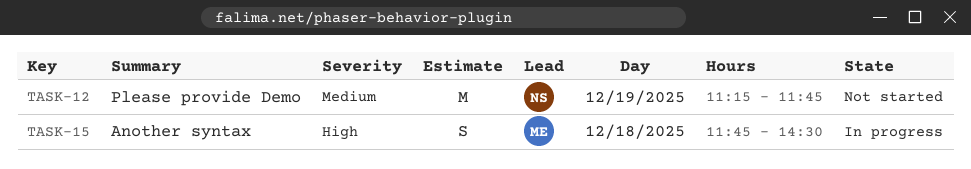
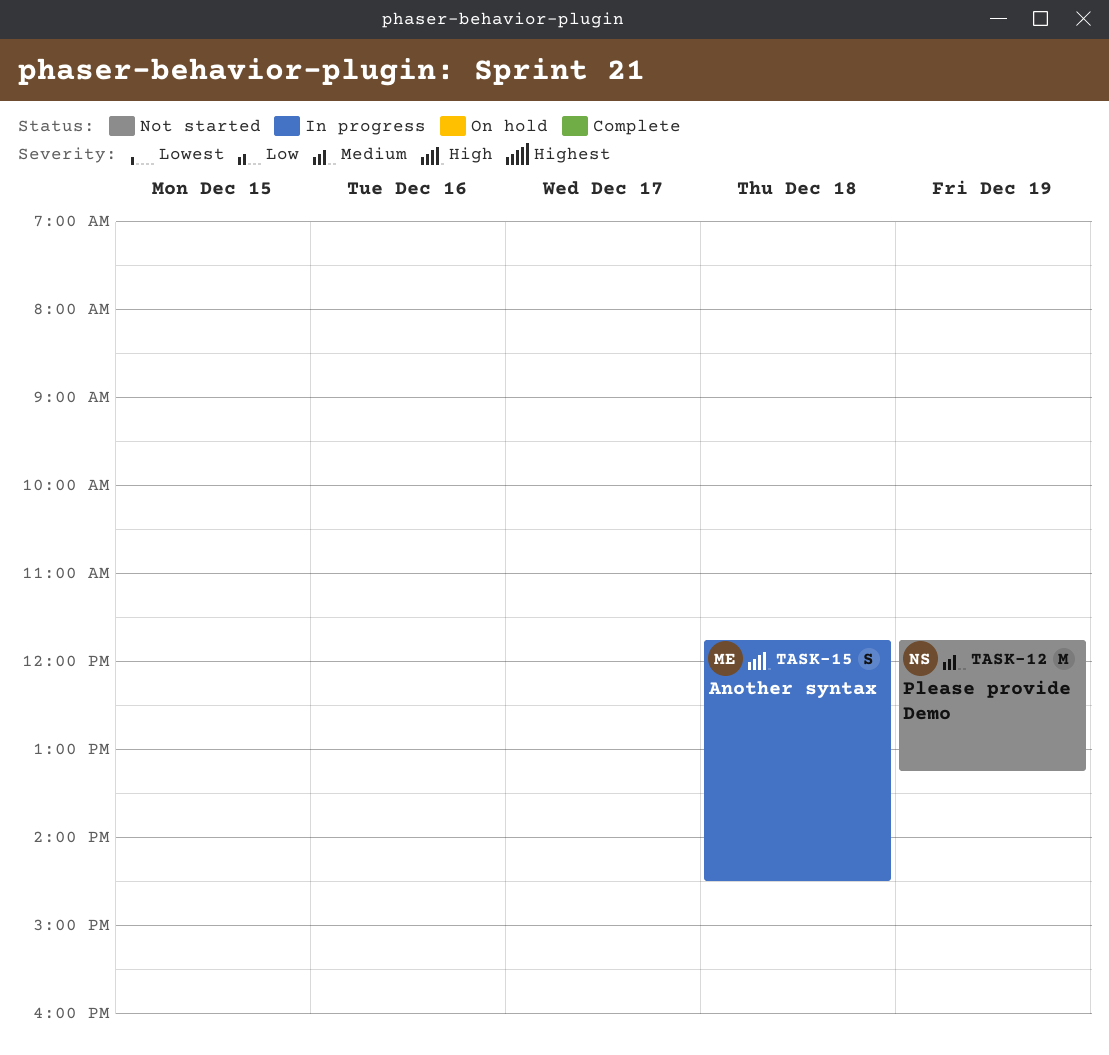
TASK-12, begins: 11:15 -> 11:45
TASK-12, ends: 11:45 -> 13:15

